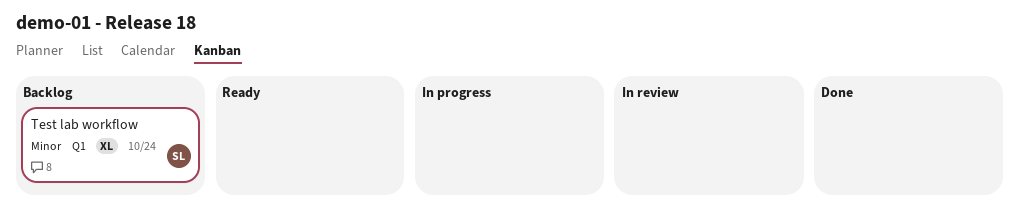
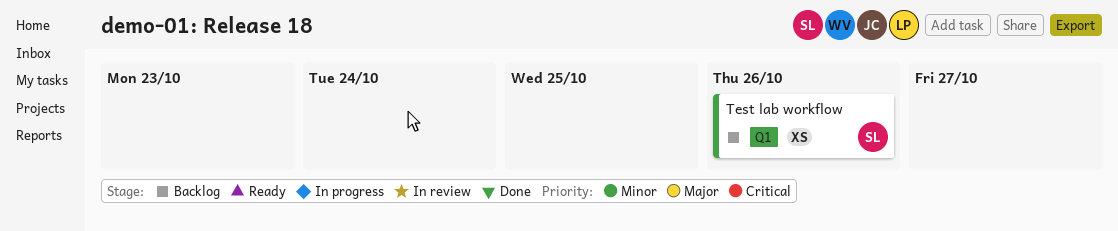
Test lab workflow, estimate: XL -> XS
Test lab workflow, due: Oct 24 -> Oct 26

